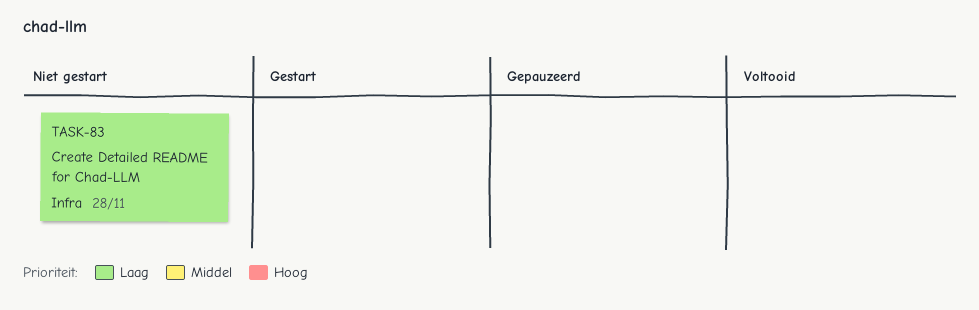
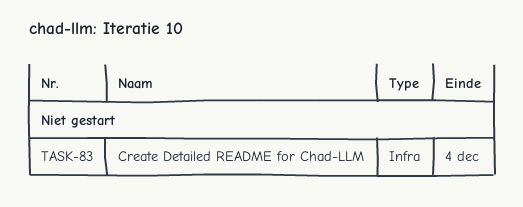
TASK-83, due: Nov 28 -> Dec 4

